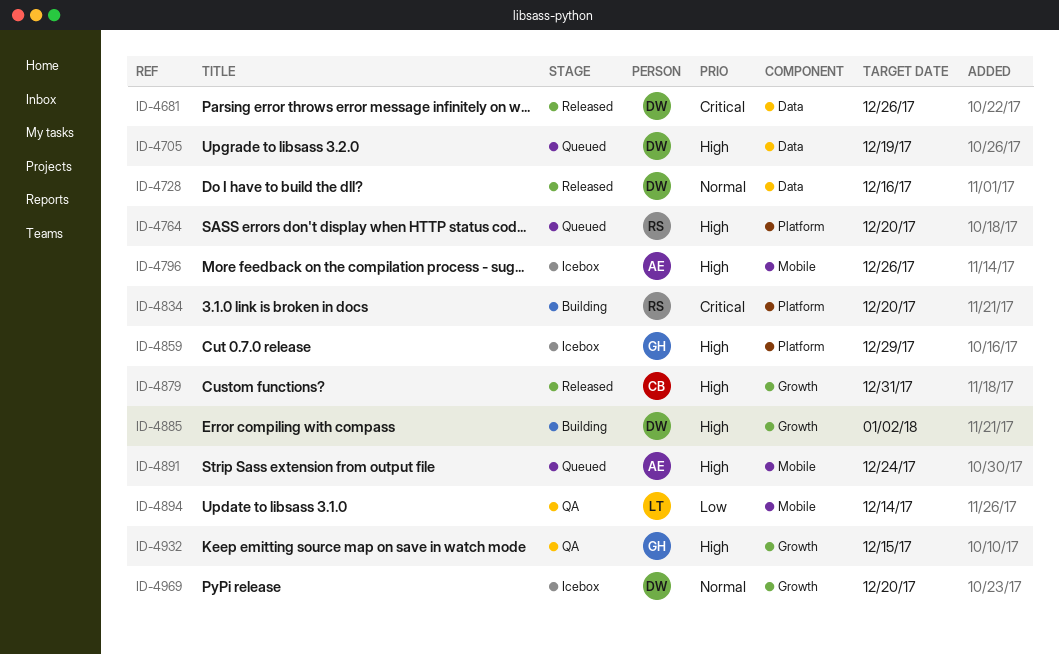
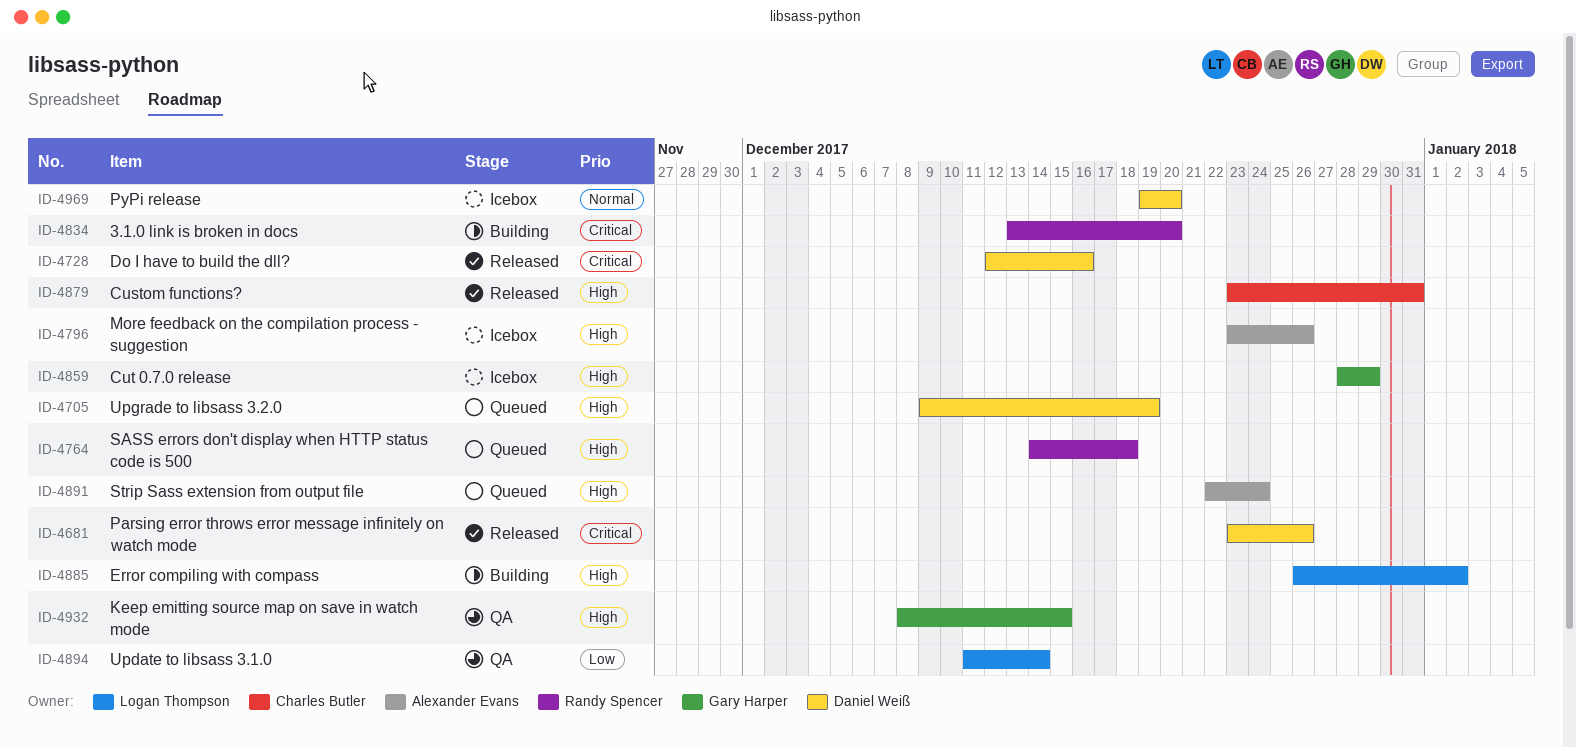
ID-4728, priority: Normal -> Critical
ID-4764, due: Dec 20 -> Dec 18
ID-4885, owner: Daniel Weiß -> Logan Thompson

